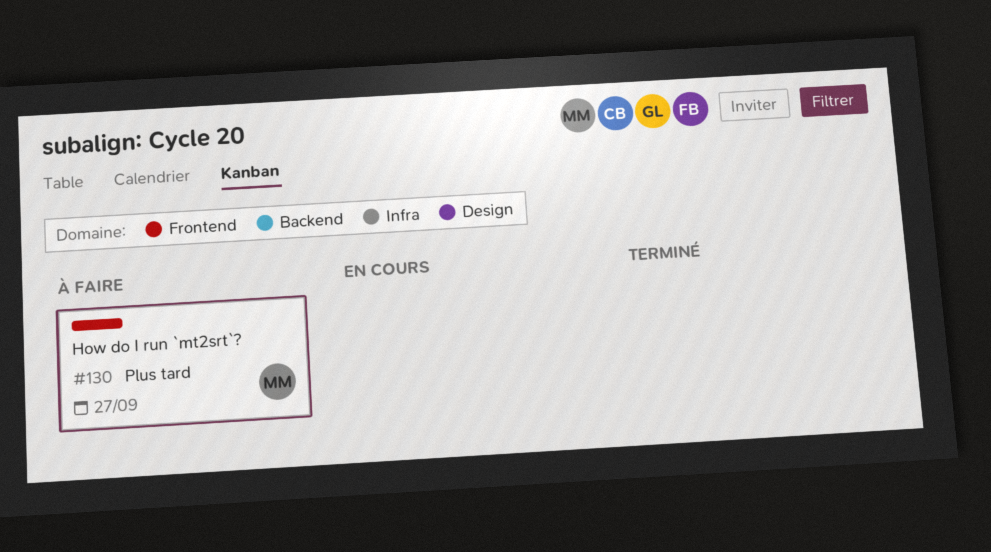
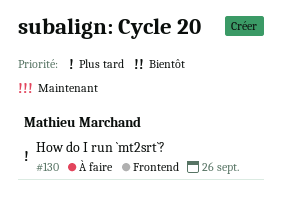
#130, due: Sep 27 -> Sep 26

